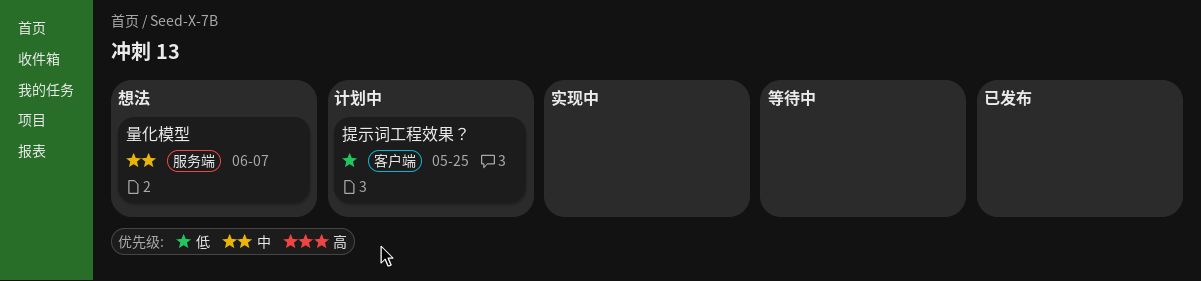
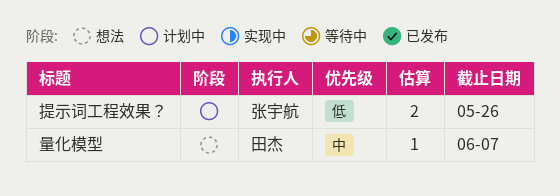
提示词工程效果？, due: May 25 -> May 26

